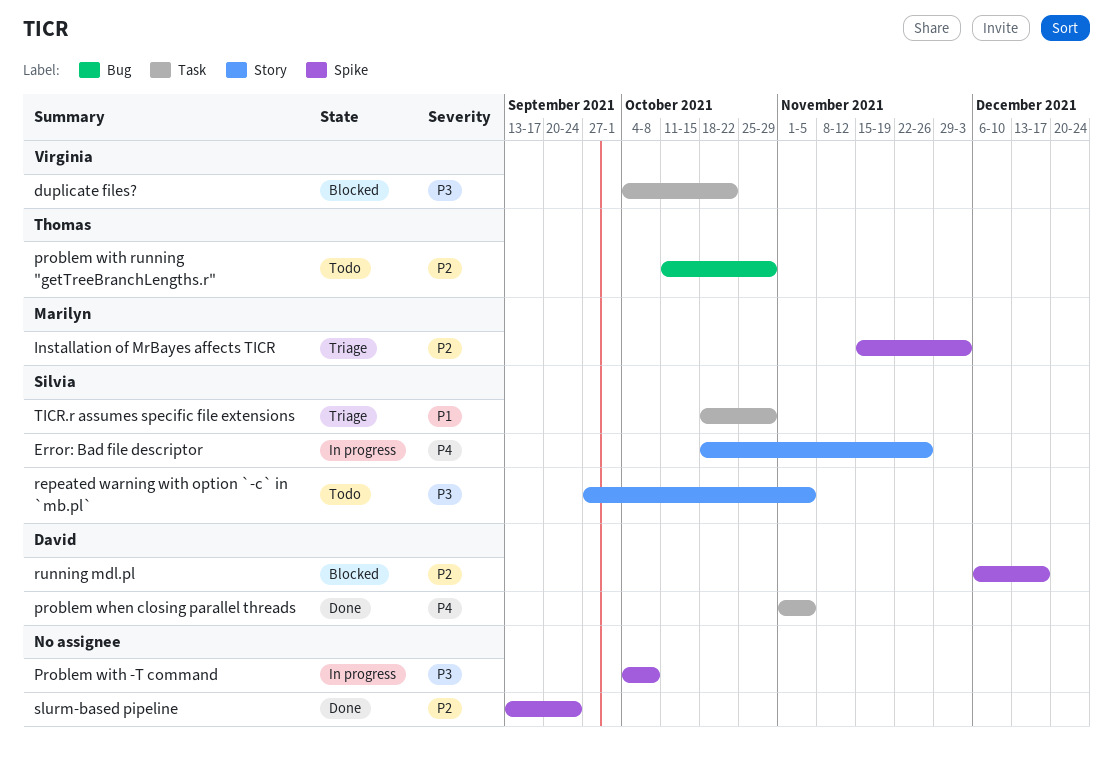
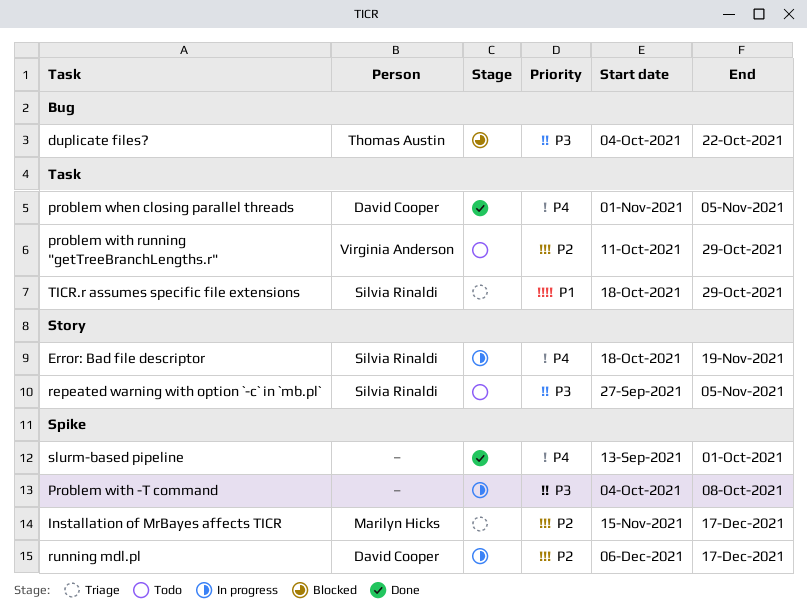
duplicate files?, owner: Virginia Anderson -> Thomas Austin
duplicate files?, label: Task -> Bug
Error: Bad file descriptor, due: Nov 26 -> Nov 19
Installation of MrBayes affects TICR, due: Dec 3 -> Dec 17
problem with running "getTreeBranchLengths.r", owner: Thomas Austin -> Virginia Anderson
problem with running "getTreeBranchLengths.r", label: Bug -> Task
running mdl.pl, status: Blocked -> In progress
slurm-based pipeline, priority: P2 -> P4
slurm-based pipeline, due: Sep 24 -> Oct 1

